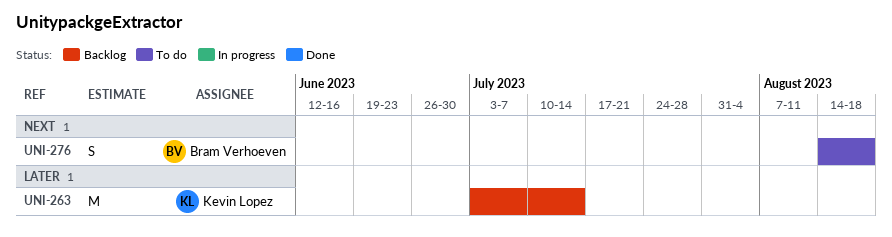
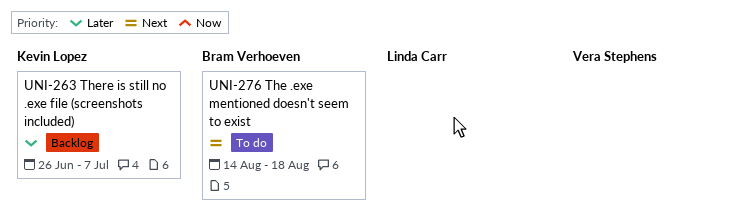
UNI-263, start: Jul 3 -> Jun 26
UNI-263, due: Jul 14 -> Jul 7

